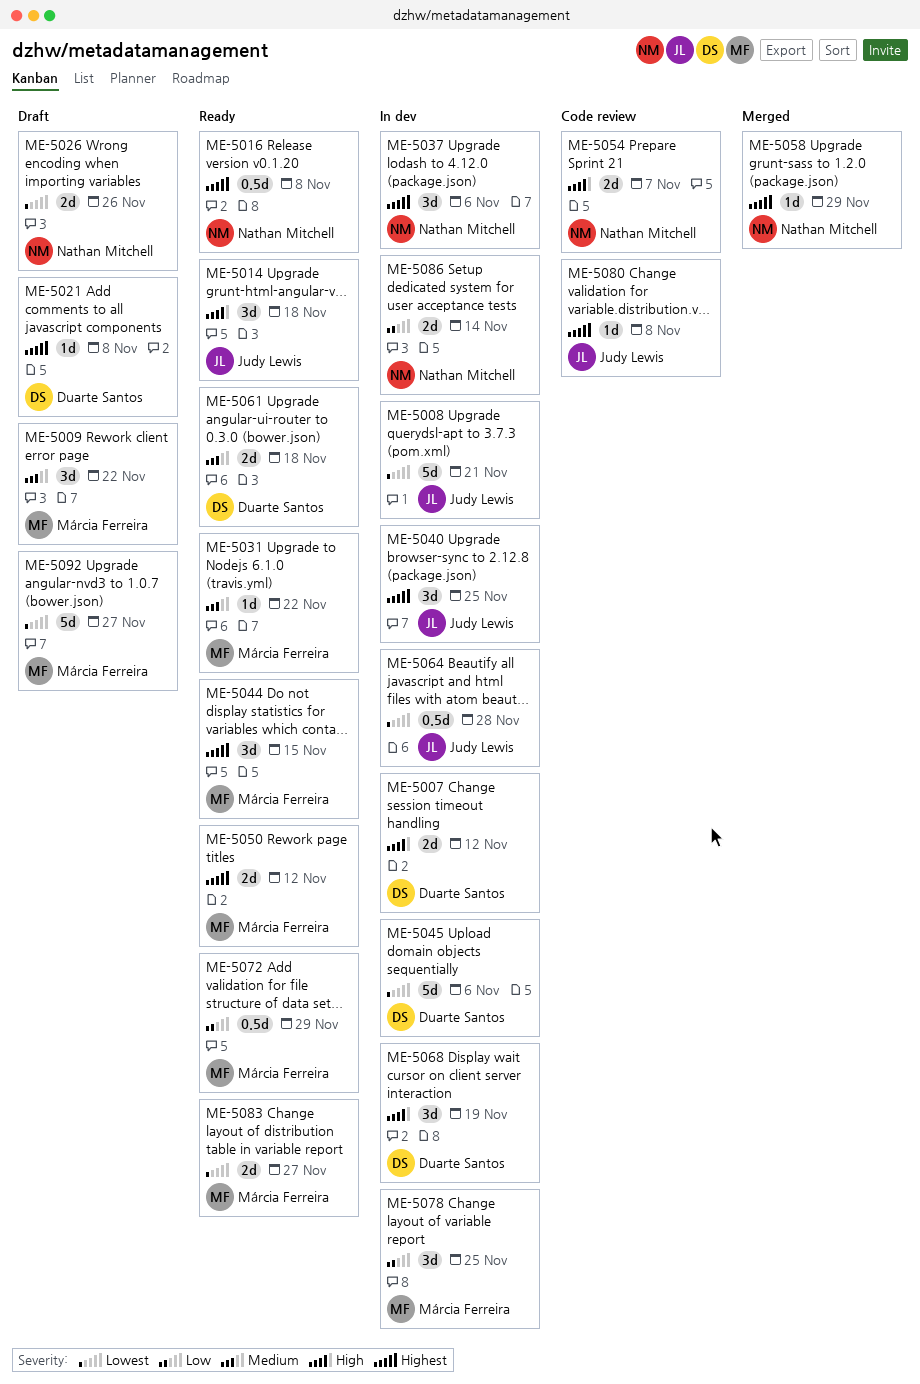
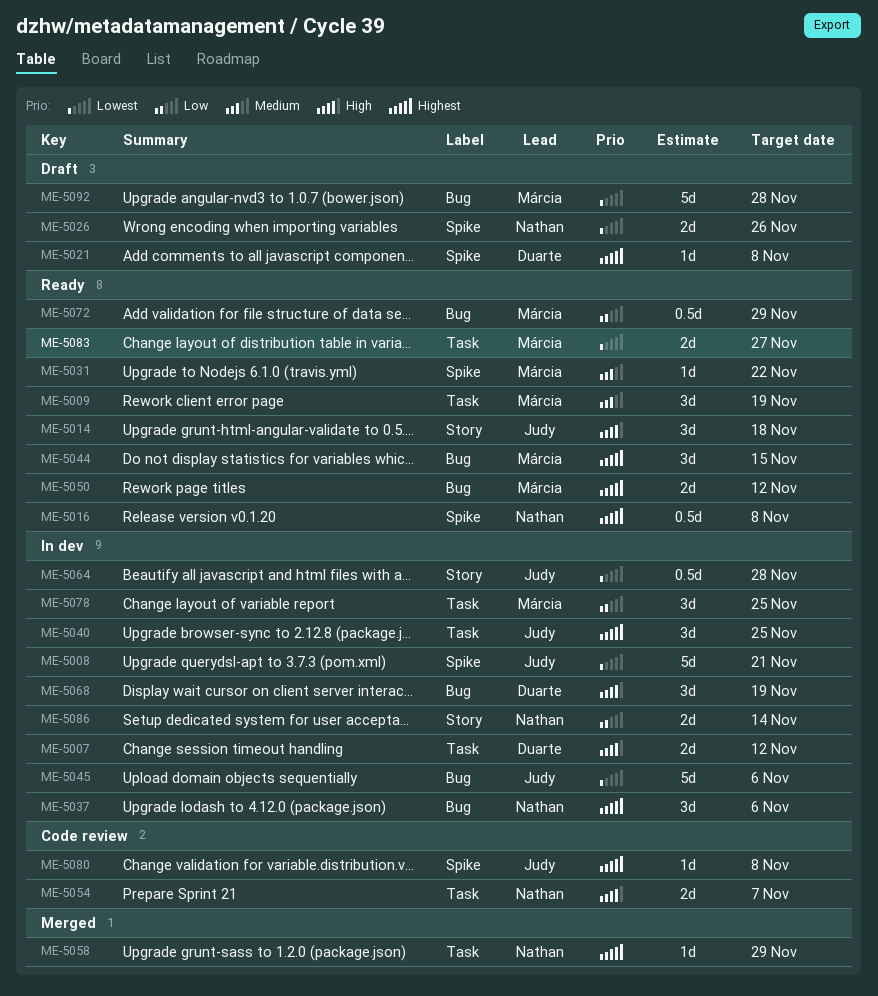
ME-5009, status: Draft -> Ready
ME-5009, due: Nov 22 -> Nov 19
ME-5045, owner: Duarte Santos -> Judy Lewis
ME-5061: present -> none
ME-5092, due: Nov 27 -> Nov 28

